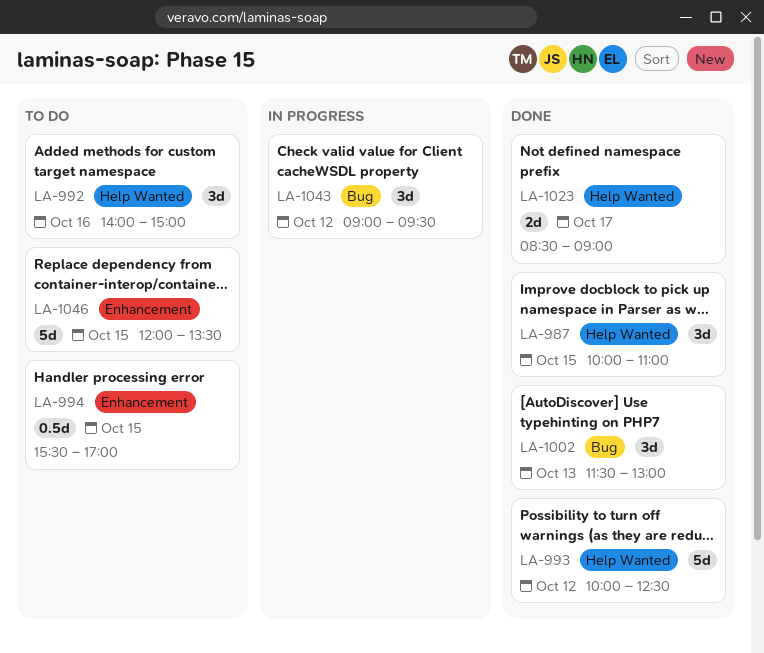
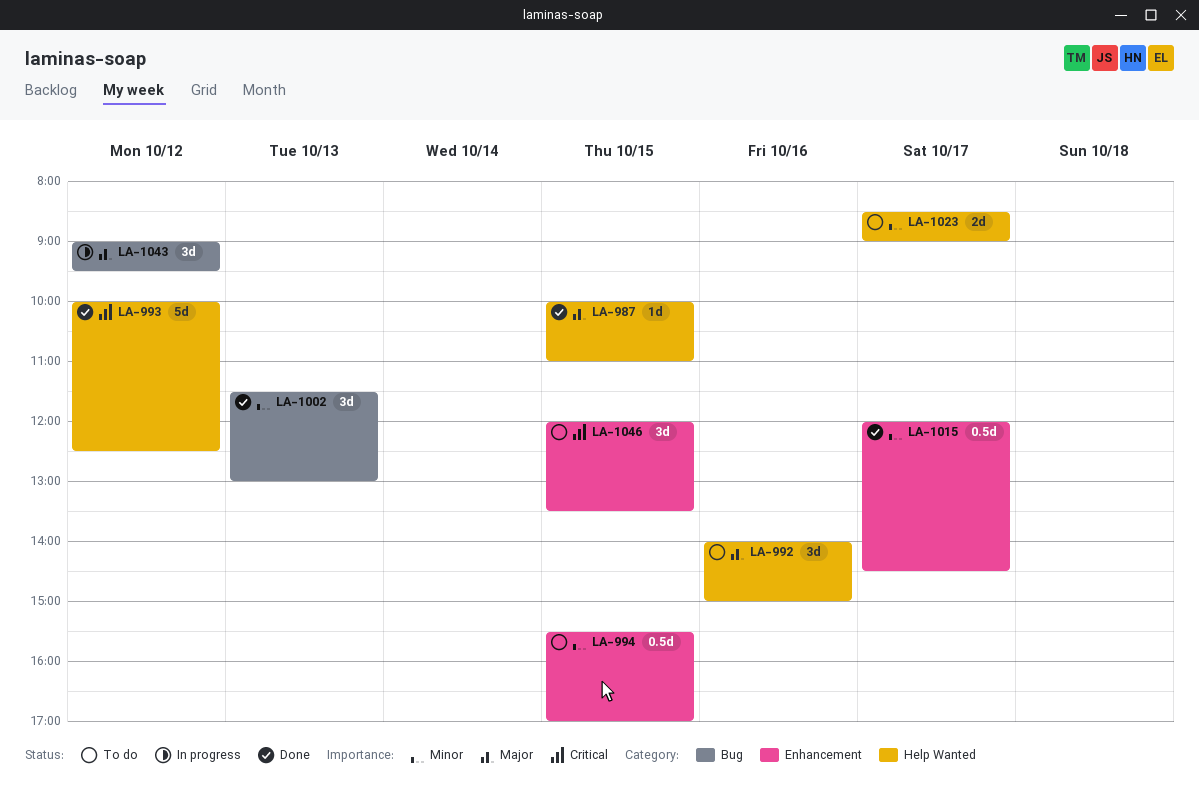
LA-987, estimate: 3d -> 1d
LA-1015: none -> present
LA-1023, status: Done -> To do
LA-1046, estimate: 5d -> 3d

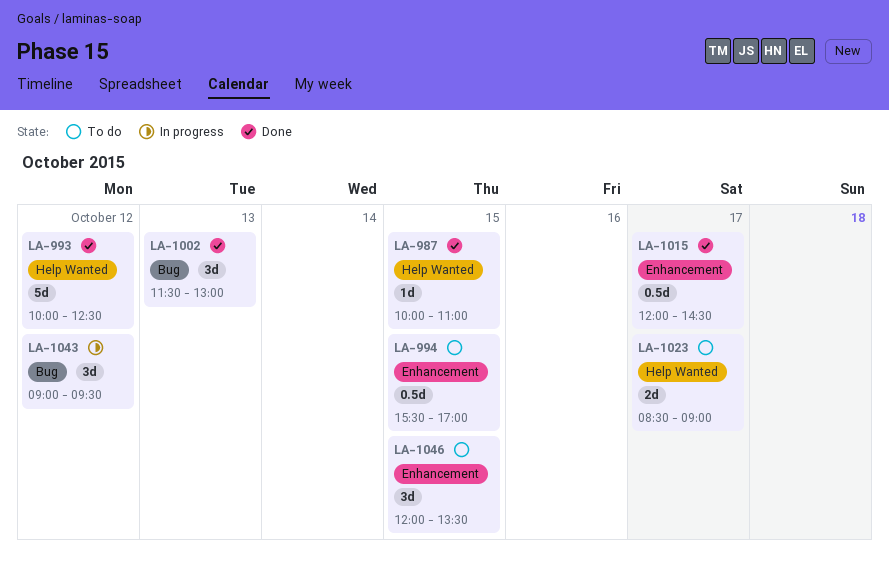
LA-992: present -> none

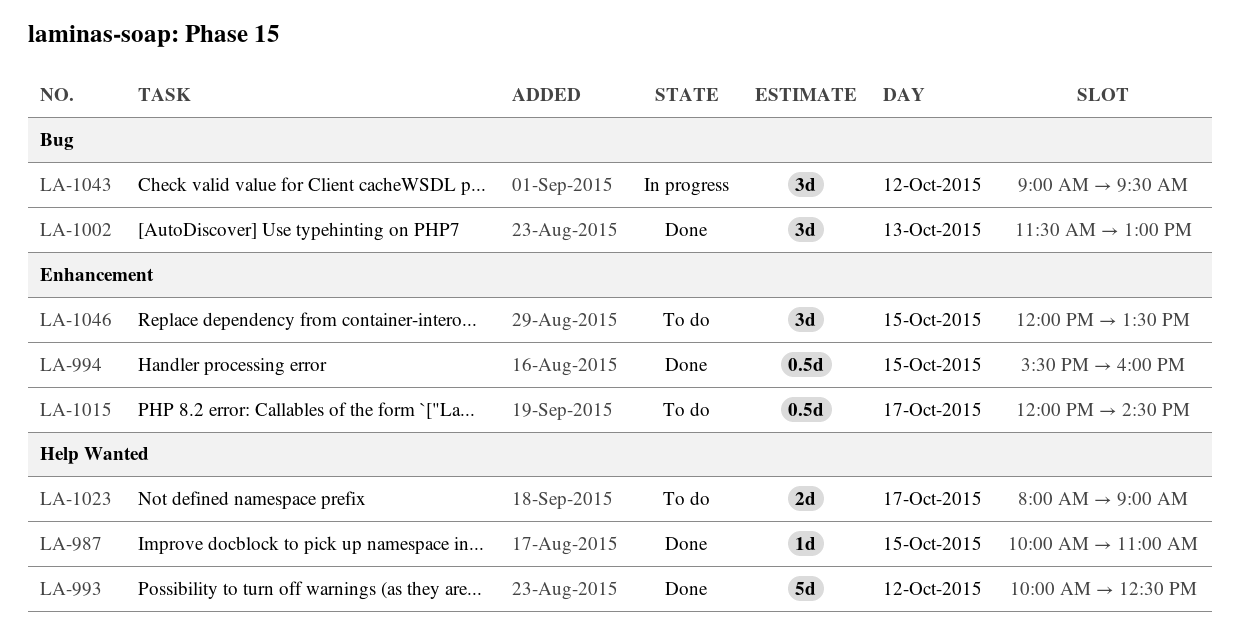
LA-994, status: To do -> Done
LA-994, ends: 17:00 -> 16:00
LA-1015, status: Done -> To do
LA-1023, begins: 08:30 -> 08:00

